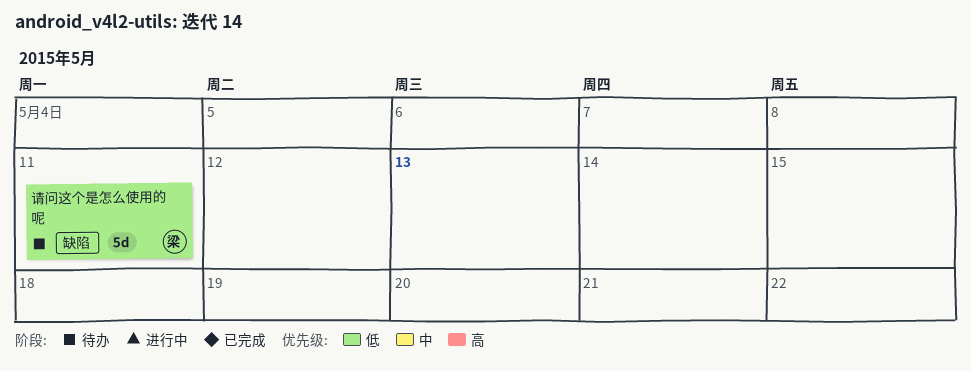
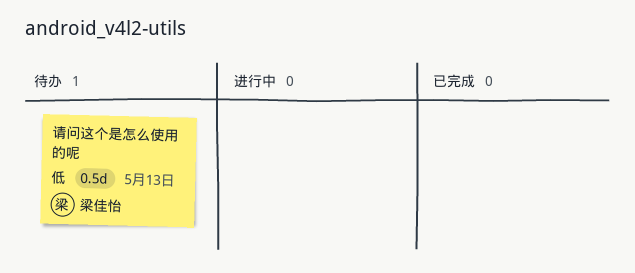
请问这个是怎么使用的呢, estimate: 5d -> 0.5d
请问这个是怎么使用的呢, due: May 11 -> May 13

